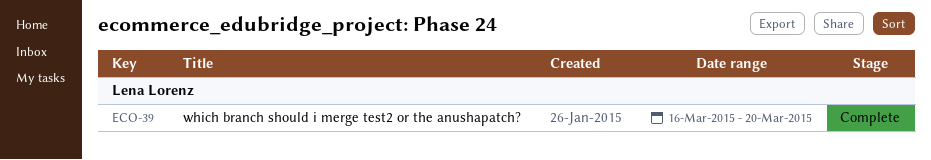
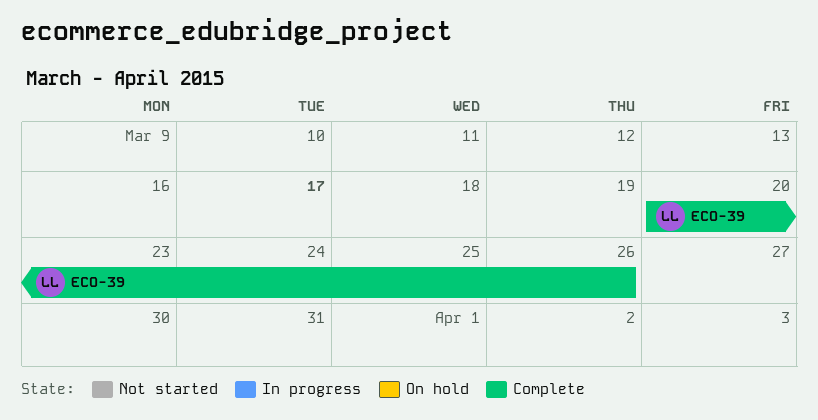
ECO-39, start: Mar 16 -> Mar 20
ECO-39, due: Mar 20 -> Mar 26

